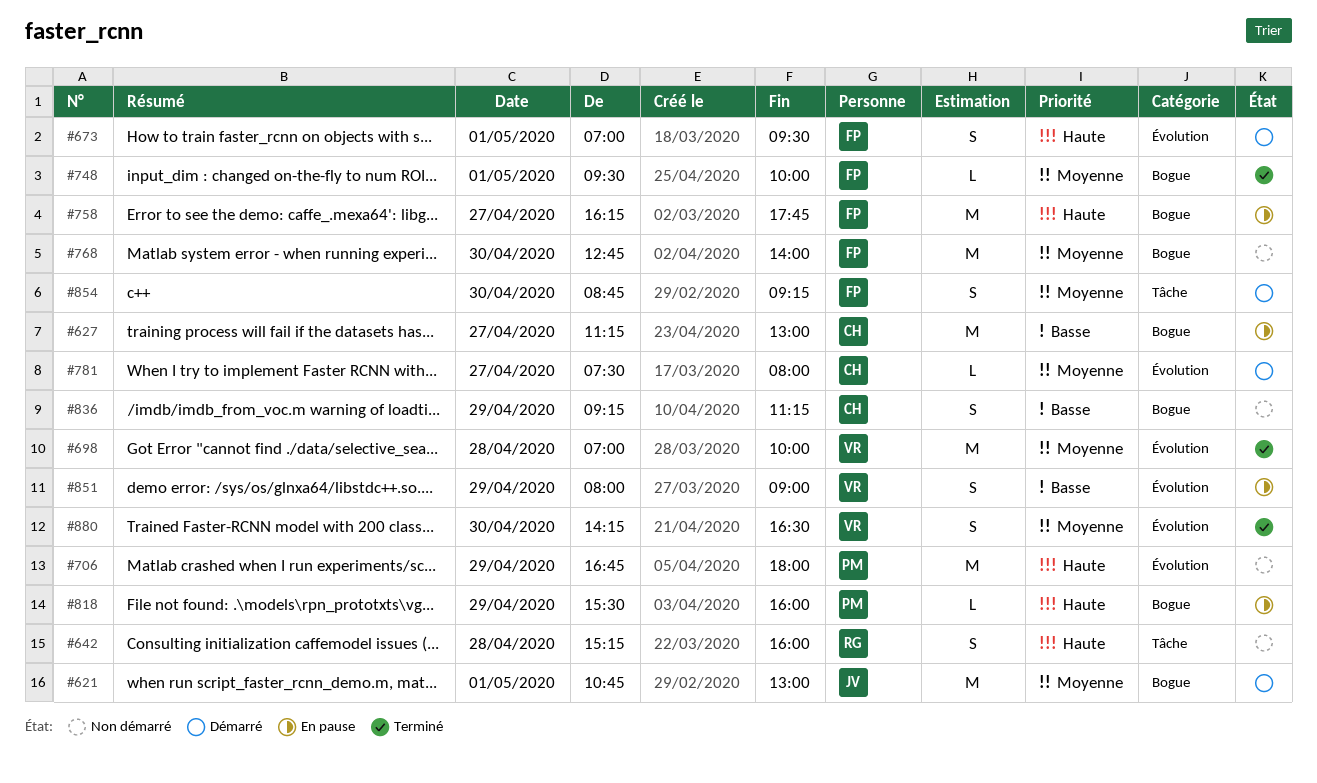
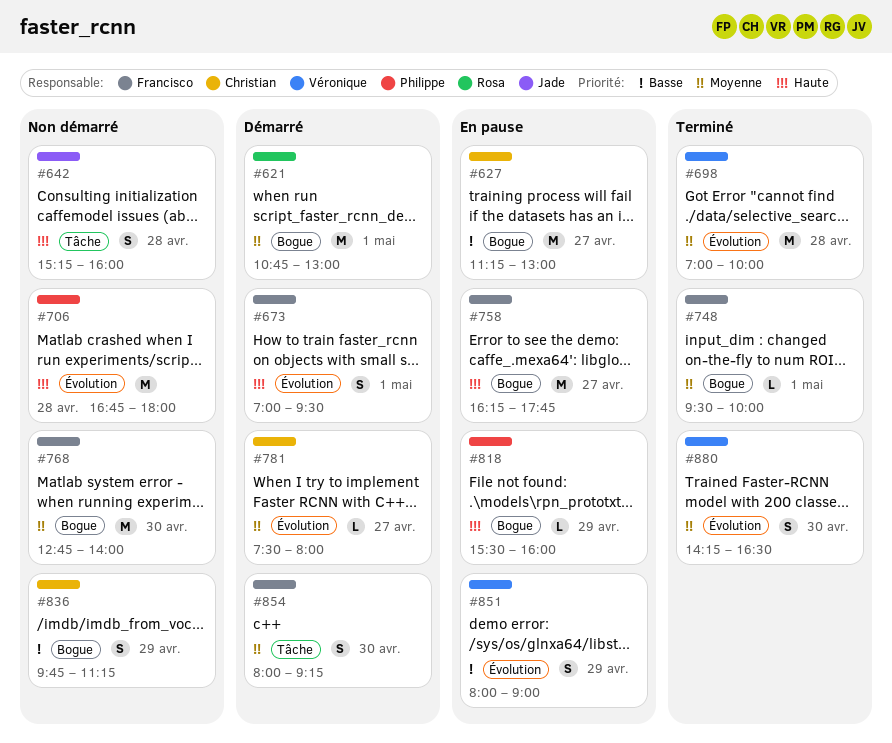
#621, owner: Jade -> Rosa
#642, owner: Rosa -> Jade
#706, day: Apr 29 -> Apr 28
#836, begins: 09:15 -> 09:45
#854, begins: 08:45 -> 08:00

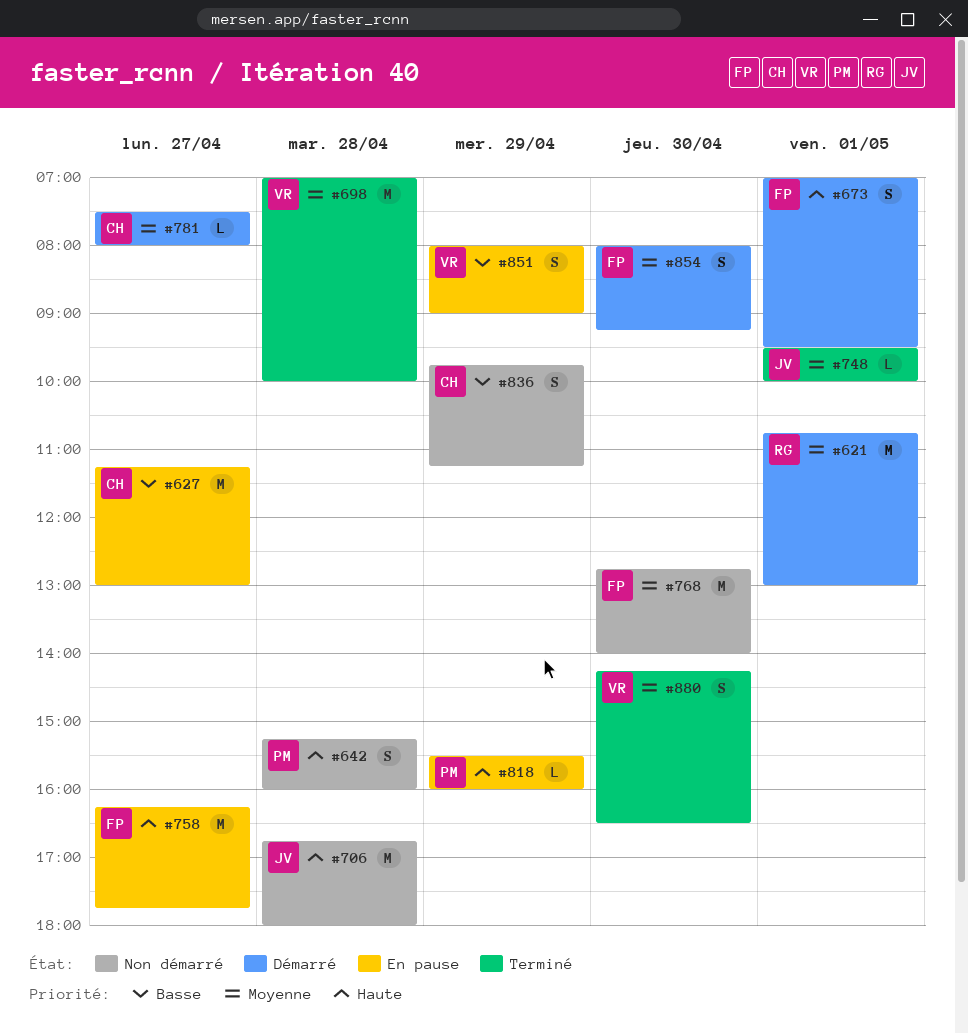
#642, owner: Jade -> Philippe
#706, owner: Philippe -> Jade
#748, owner: Francisco -> Jade

